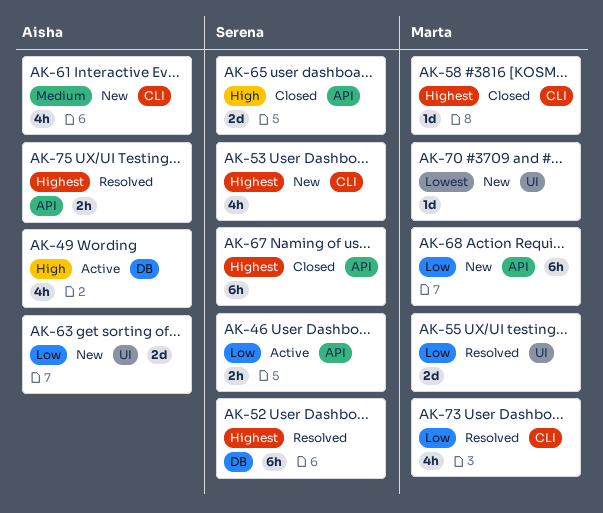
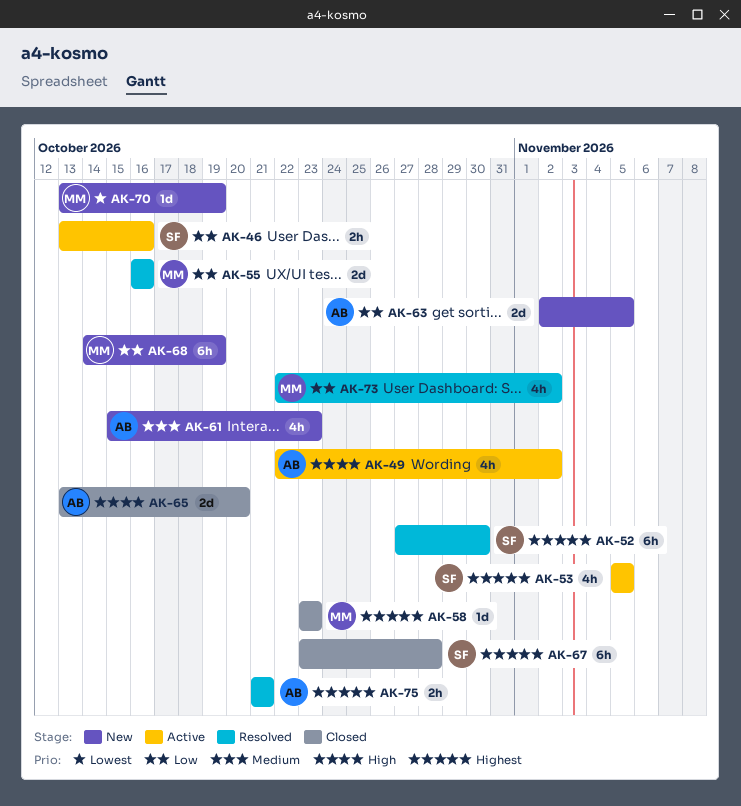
AK-53, status: New -> Active
AK-65, owner: Serena -> Aisha

